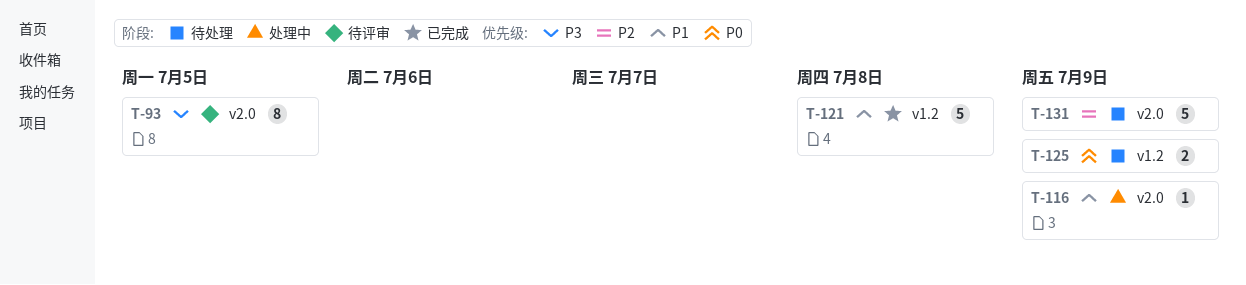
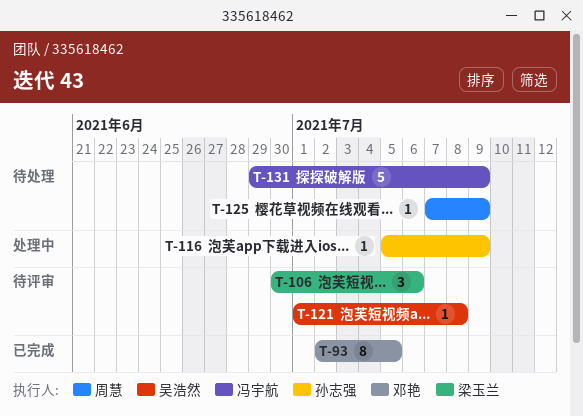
T-93, status: 待评审 -> 已完成
T-106: none -> present
T-121, status: 已完成 -> 待评审
T-121, estimate: 5 -> 1
T-125, estimate: 2 -> 1

